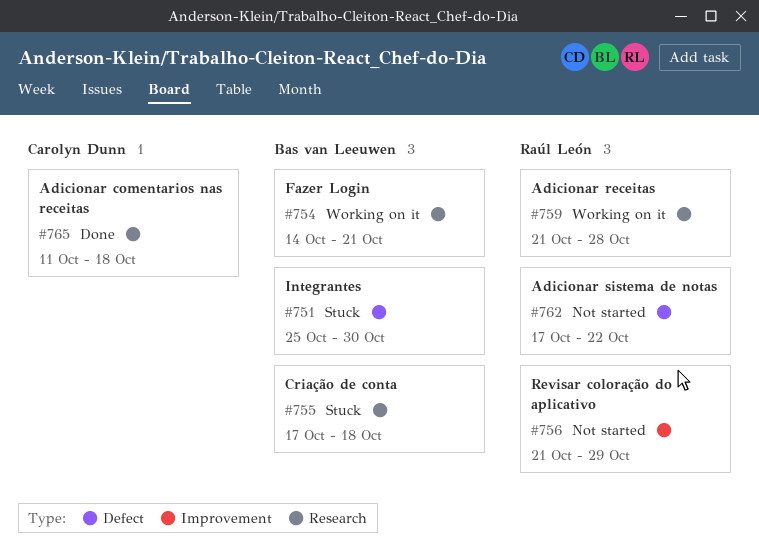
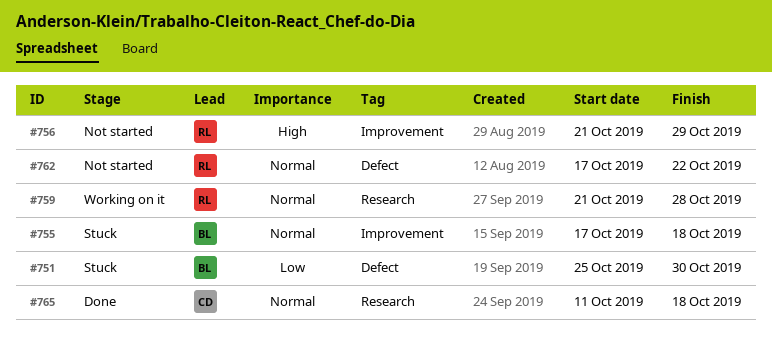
#754: present -> none
#755, label: Research -> Improvement

